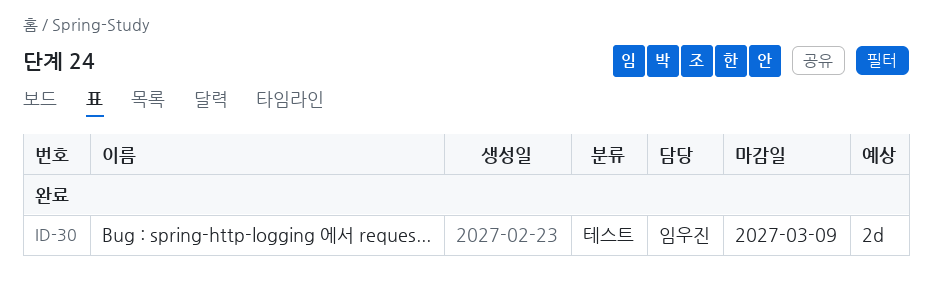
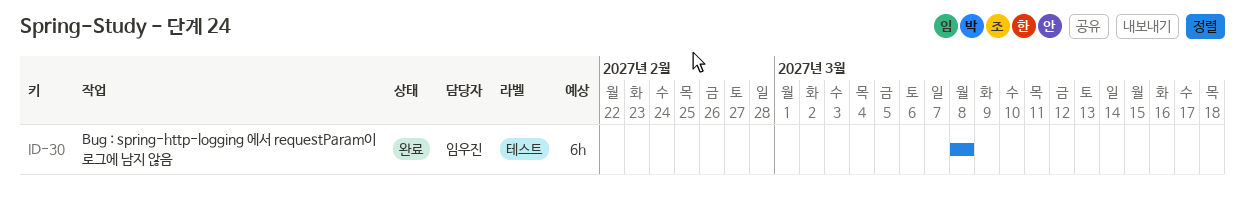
ID-30, estimate: 2d -> 6h
ID-30, due: Mar 9 -> Mar 8

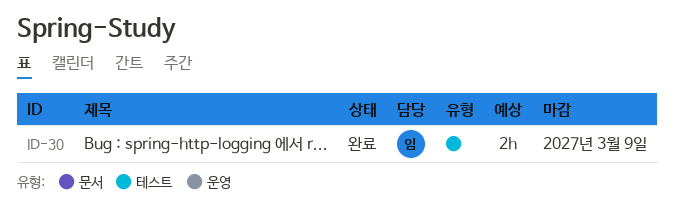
ID-30, estimate: 6h -> 2h
ID-30, due: Mar 8 -> Mar 9

